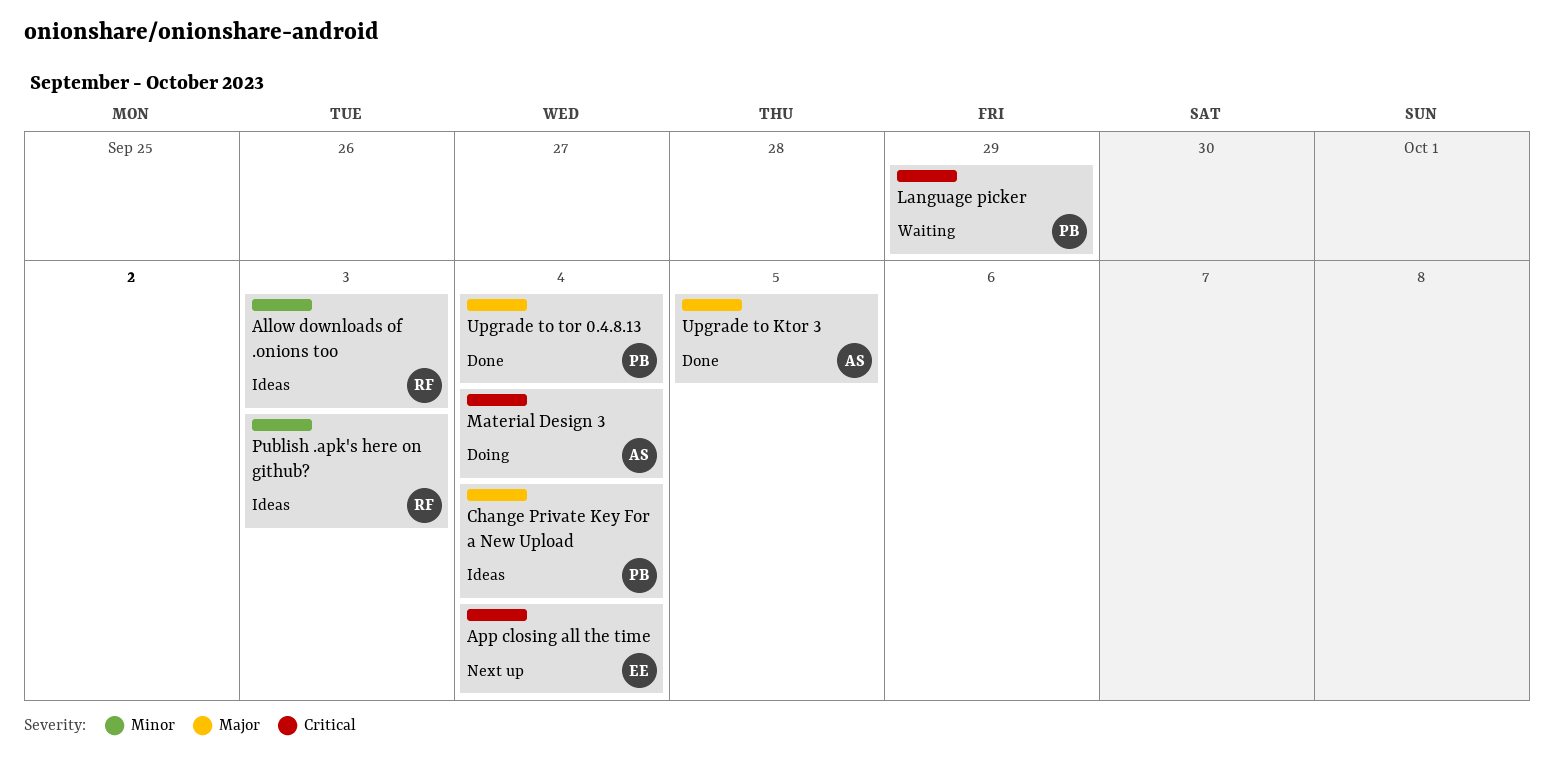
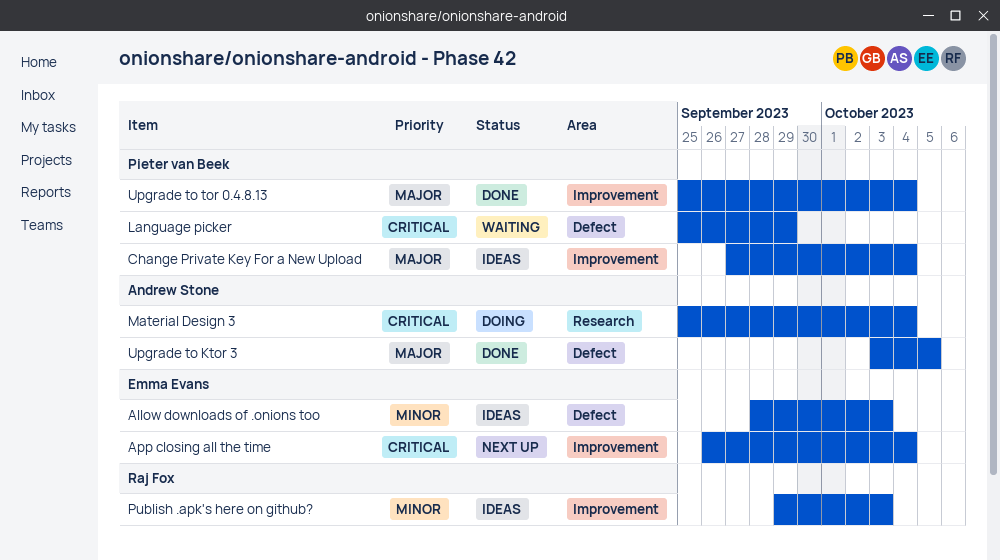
Allow downloads of .onions too, owner: Raj Fox -> Emma Evans

